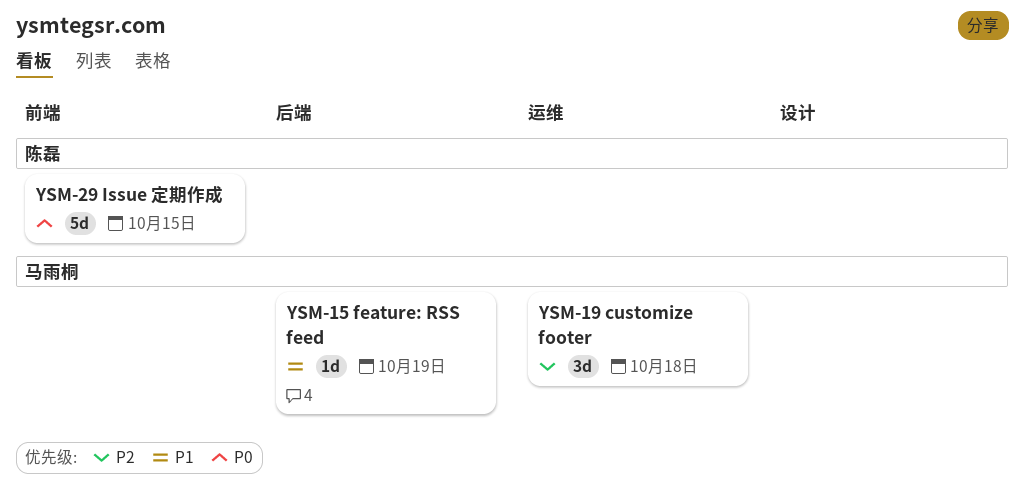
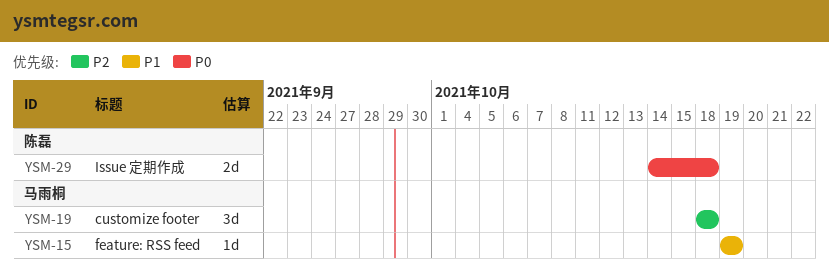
YSM-29, estimate: 5d -> 2d
YSM-29, due: Oct 15 -> Oct 18

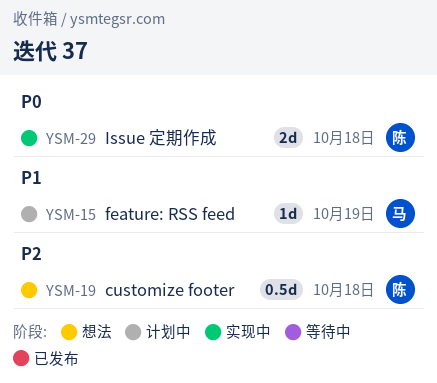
YSM-19, owner: 马雨桐 -> 陈磊
YSM-19, estimate: 3d -> 0.5d

